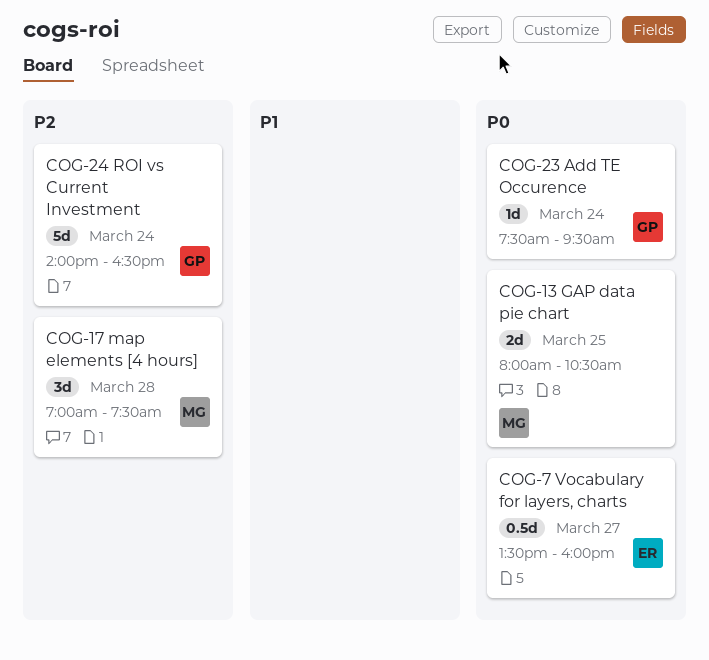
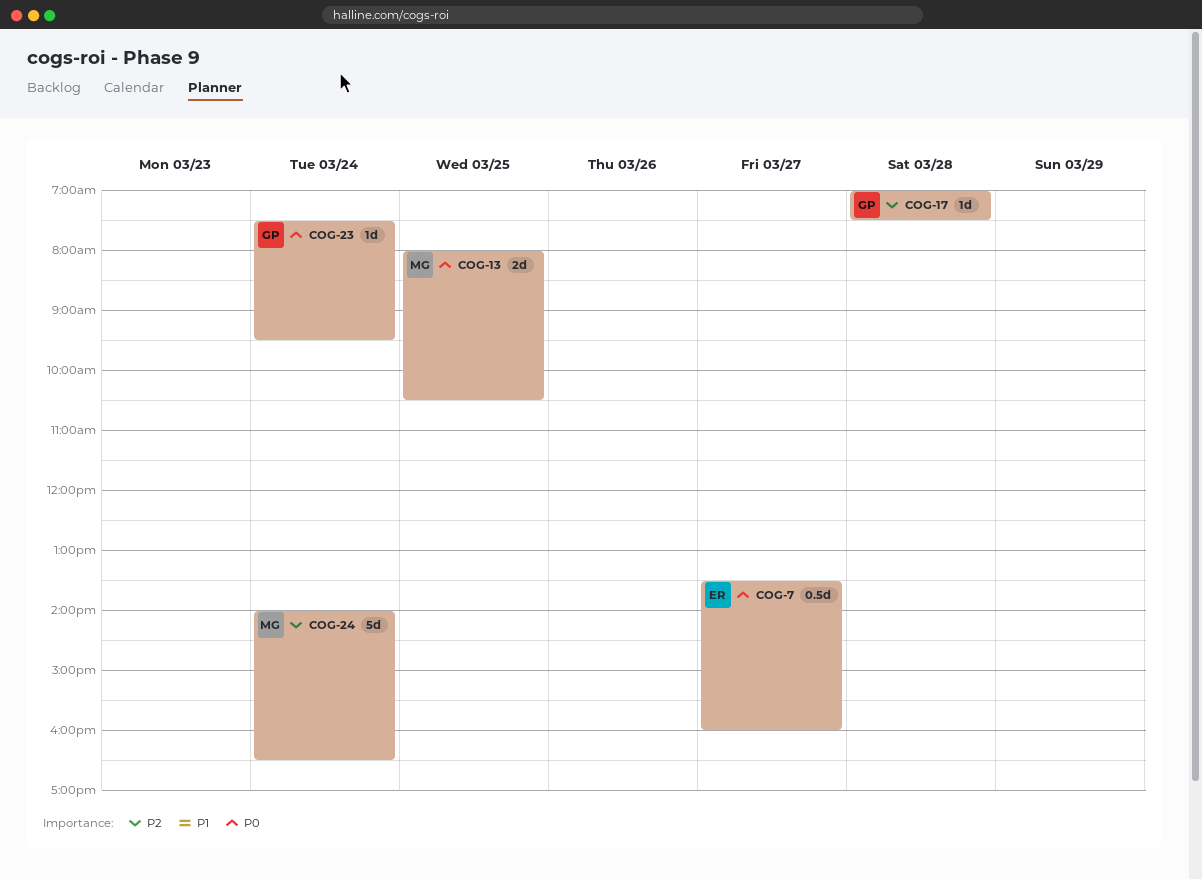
COG-17, owner: MG -> GP
COG-17, estimate: 3d -> 1d
COG-24, owner: GP -> MG

